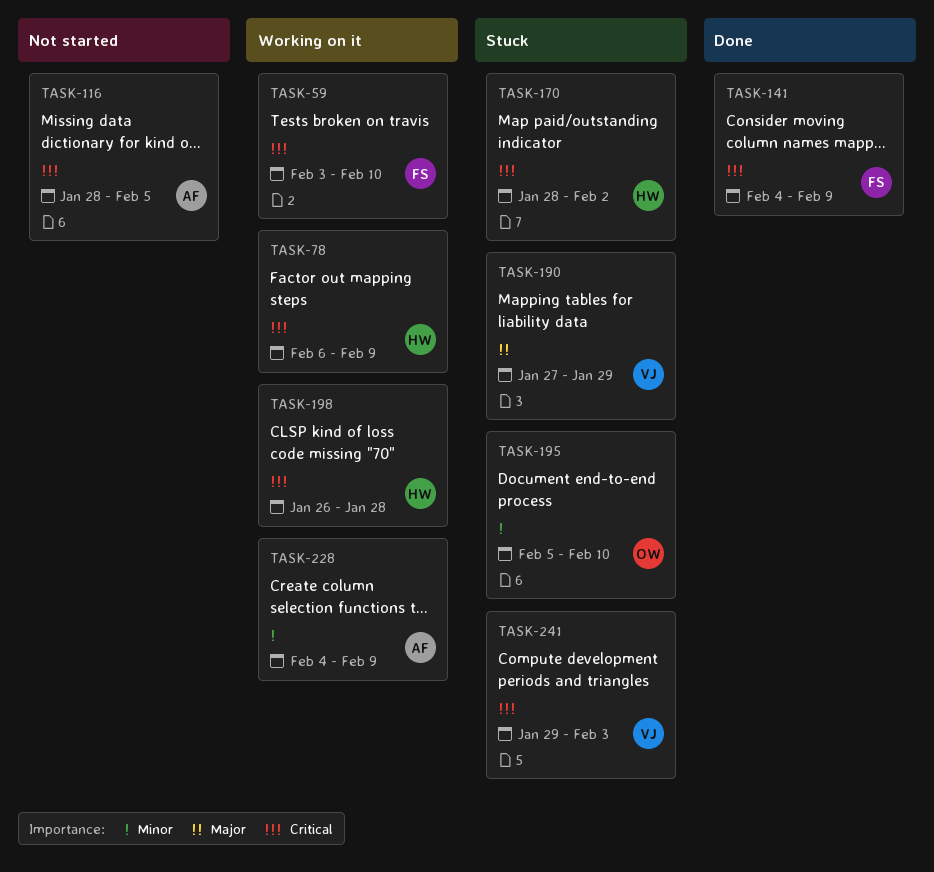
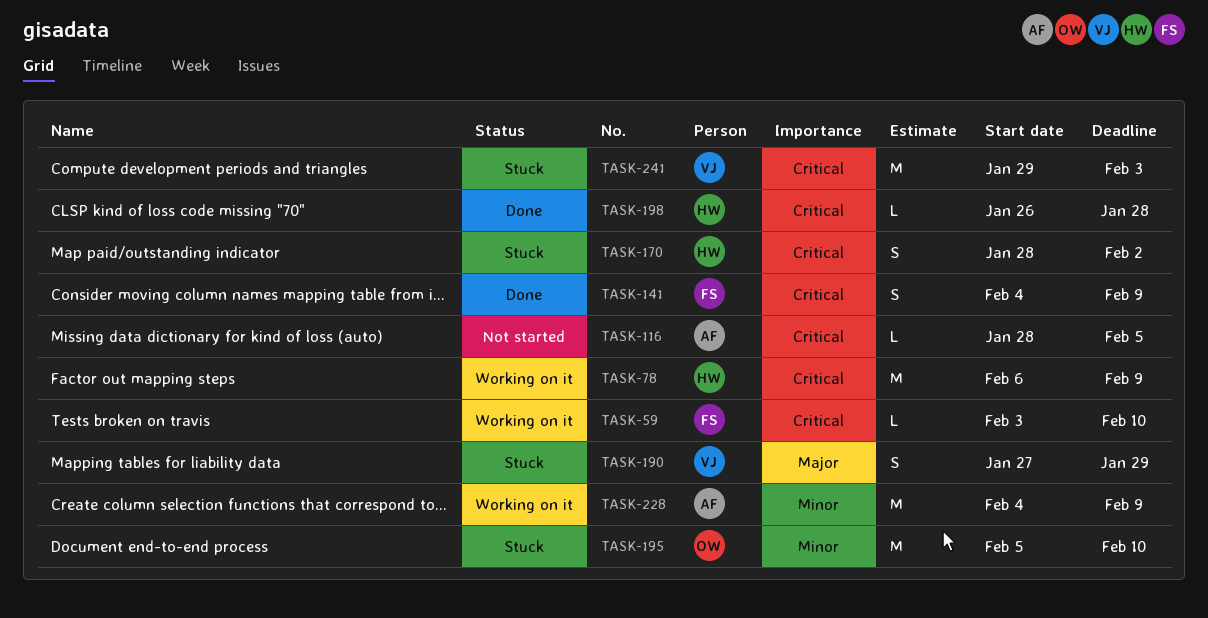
TASK-198, status: Working on it -> Done

